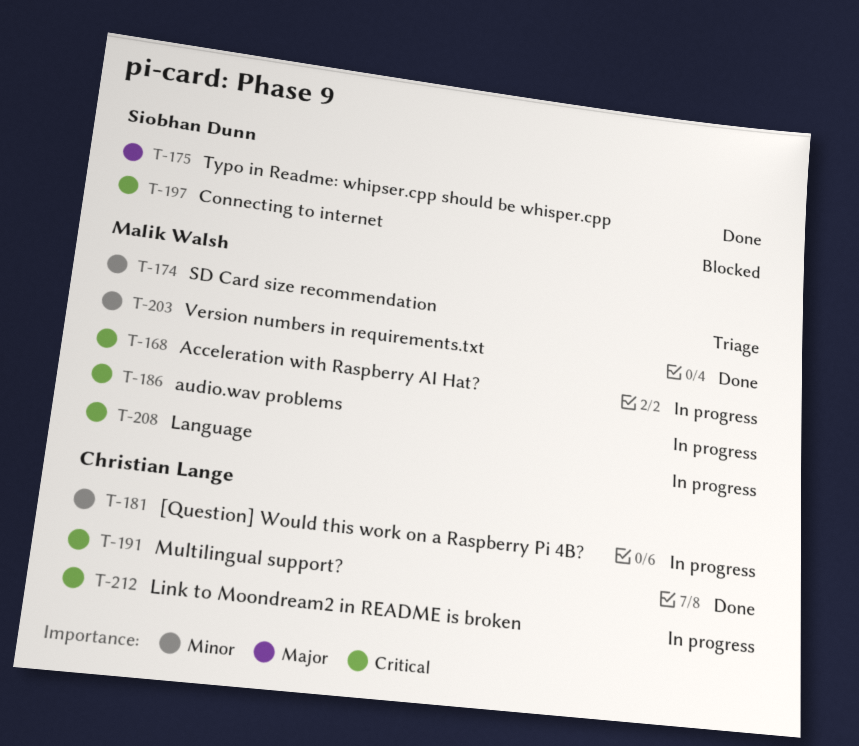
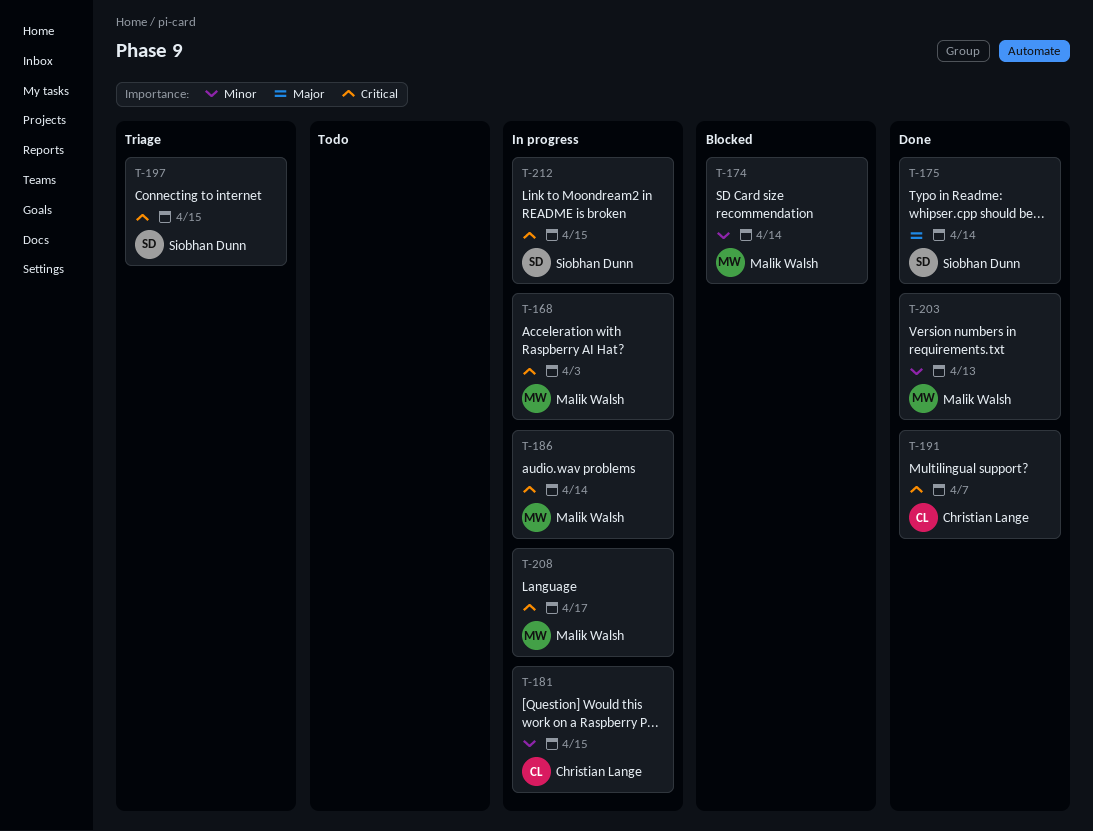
T-174, status: Triage -> Blocked
T-197, status: Blocked -> Triage
T-212, owner: Christian Lange -> Siobhan Dunn

